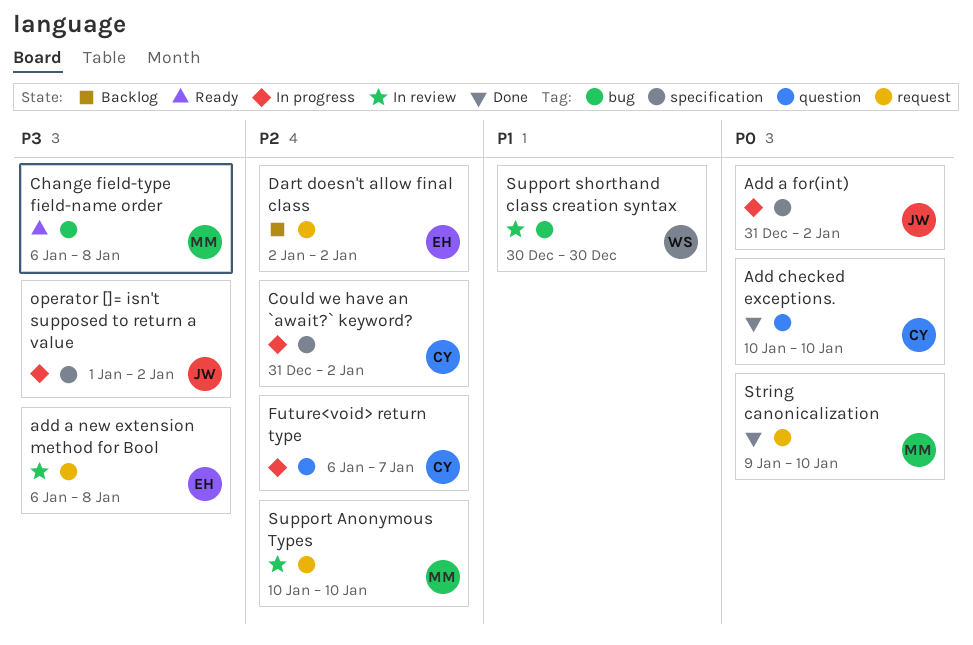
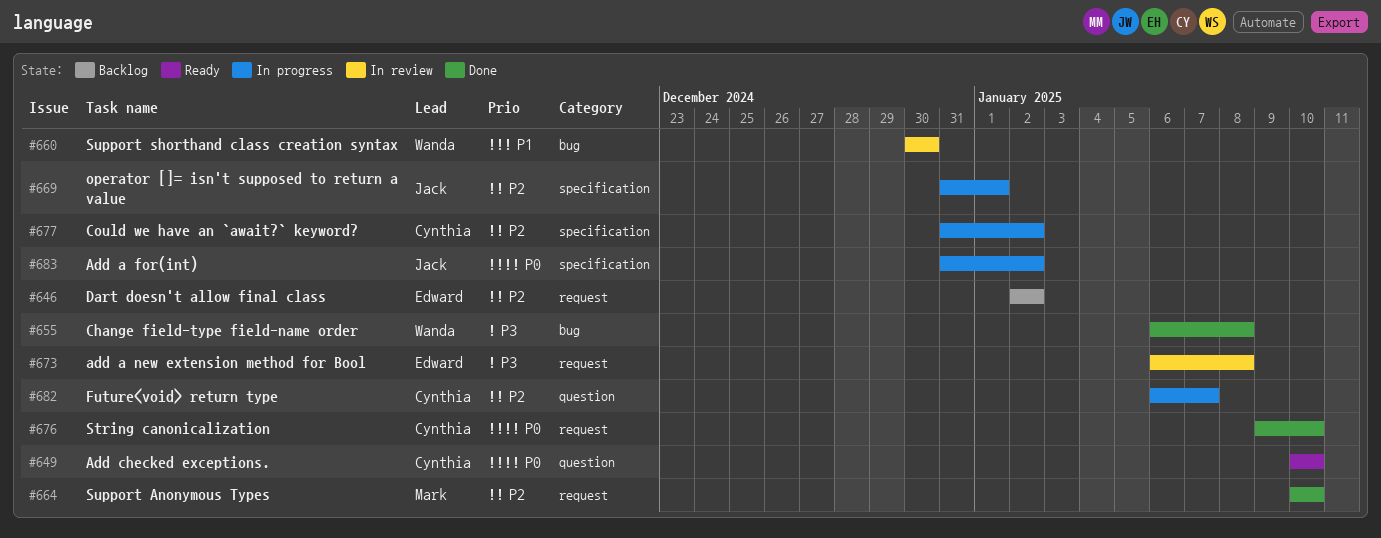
Add checked exceptions., status: Done -> Ready
Change field-type field-name order, status: Ready -> Done
Change field-type field-name order, owner: Mark -> Wanda
operator []= isn't supposed to return a value, priority: P3 -> P2
operator []= isn't supposed to return a value, start: Jan 1 -> Dec 31
operator []= isn't supposed to return a value, due: Jan 2 -> Jan 1
String canonicalization, owner: Mark -> Cynthia
Support Anonymous Types, status: In review -> Done

